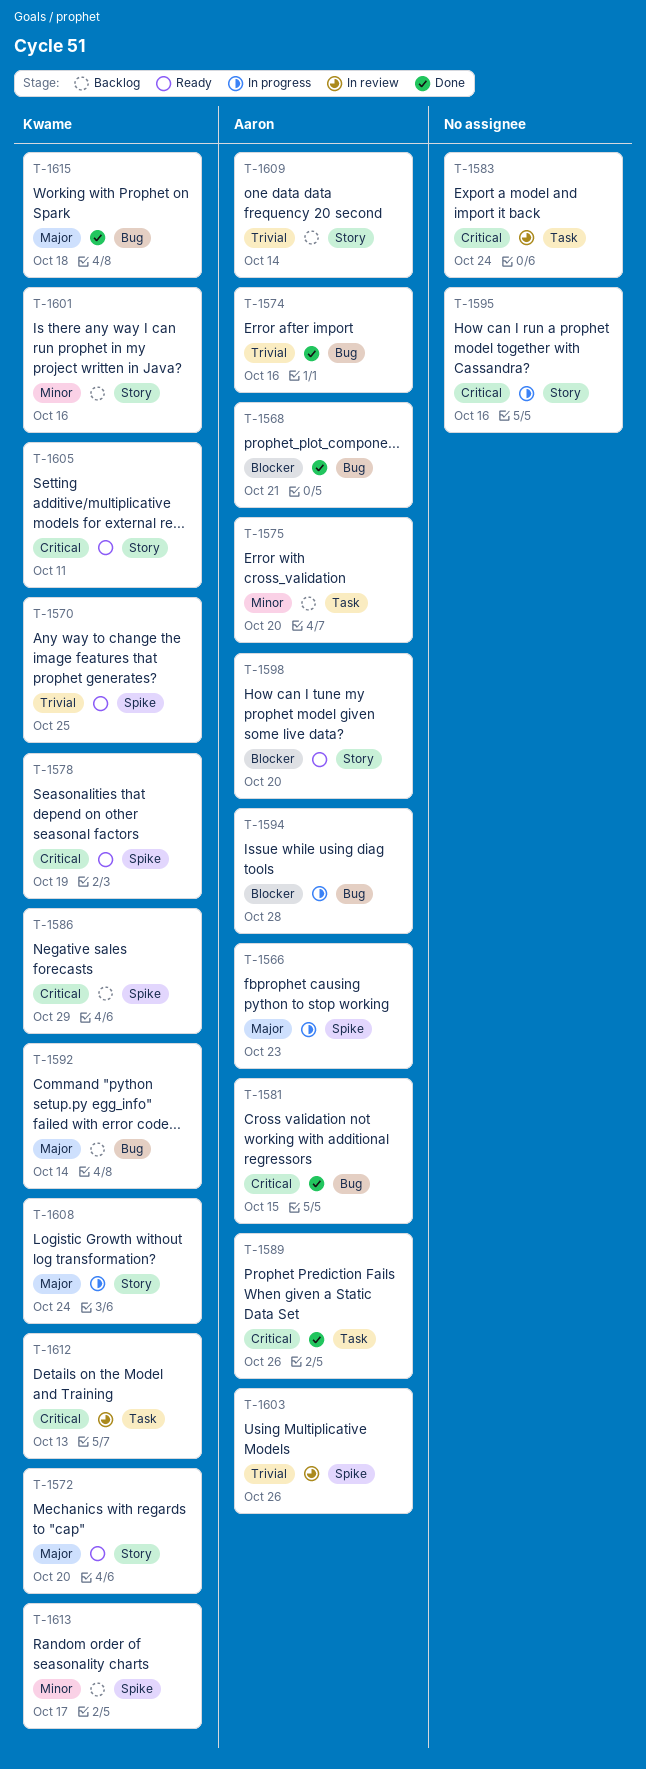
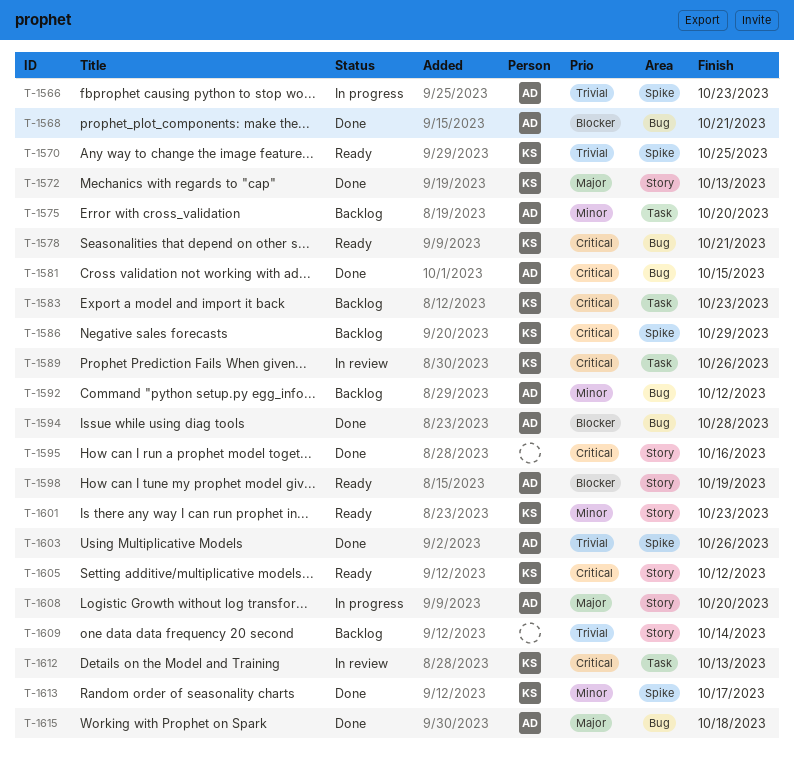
T-1566, priority: Major -> Trivial
T-1572, status: Ready -> Done
T-1572, due: Oct 20 -> Oct 13
T-1574: present -> none
T-1578, label: Spike -> Bug
T-1578, due: Oct 19 -> Oct 21
T-1583, status: In review -> Backlog
T-1583, owner: none -> Kwame
T-1583, due: Oct 24 -> Oct 23
T-1589, status: Done -> In review
T-1589, owner: Aaron -> Kwame
T-1592, owner: Kwame -> Aaron
T-1592, priority: Major -> Minor
T-1592, due: Oct 14 -> Oct 12
T-1594, status: In progress -> Done
T-1595, status: In progress -> Done
T-1598, due: Oct 20 -> Oct 19
T-1601, status: Backlog -> Ready
T-1601, due: Oct 16 -> Oct 23
T-1603, status: In review -> Done
T-1605, due: Oct 11 -> Oct 12
T-1608, owner: Kwame -> Aaron
T-1608, due: Oct 24 -> Oct 20
T-1609, owner: Aaron -> none
T-1613, status: Backlog -> Done
T-1615, owner: Kwame -> Aaron

